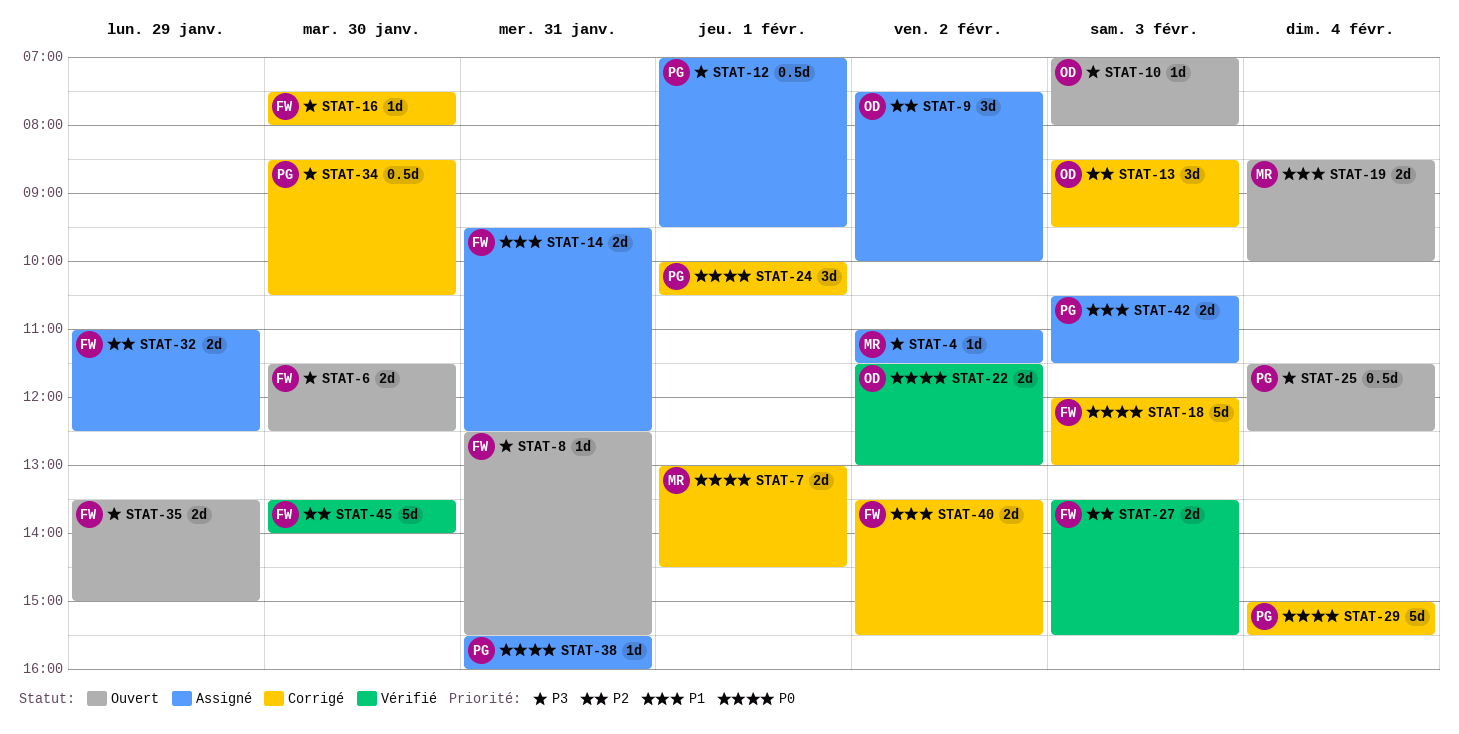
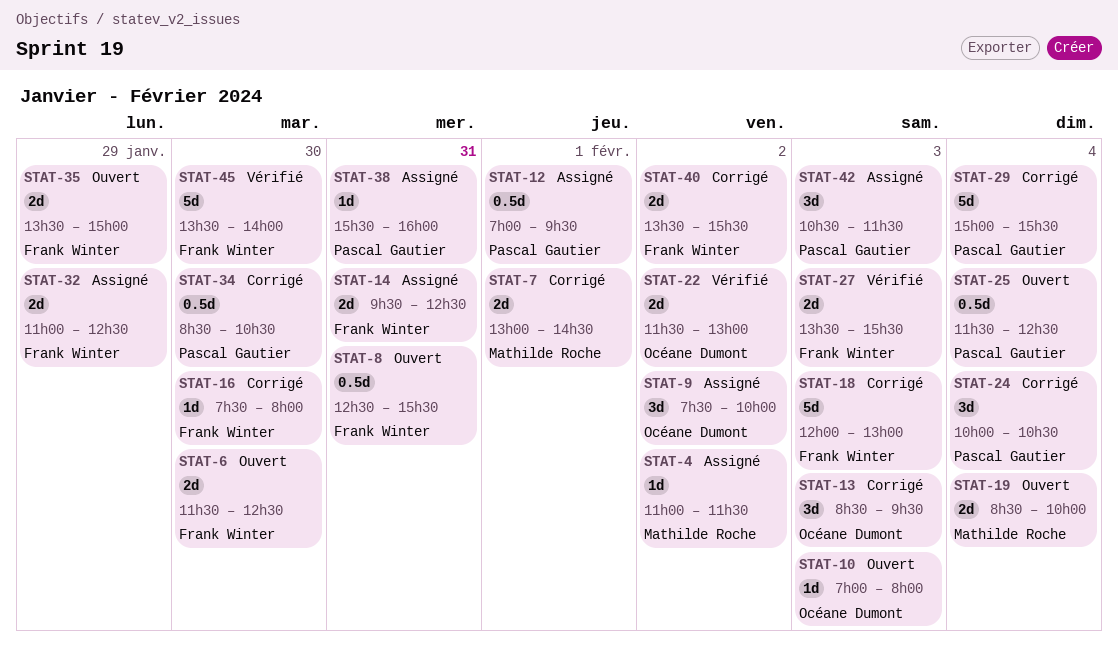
STAT-8, estimate: 1d -> 0.5d
STAT-24, day: Feb 1 -> Feb 4
STAT-42, estimate: 2d -> 3d

